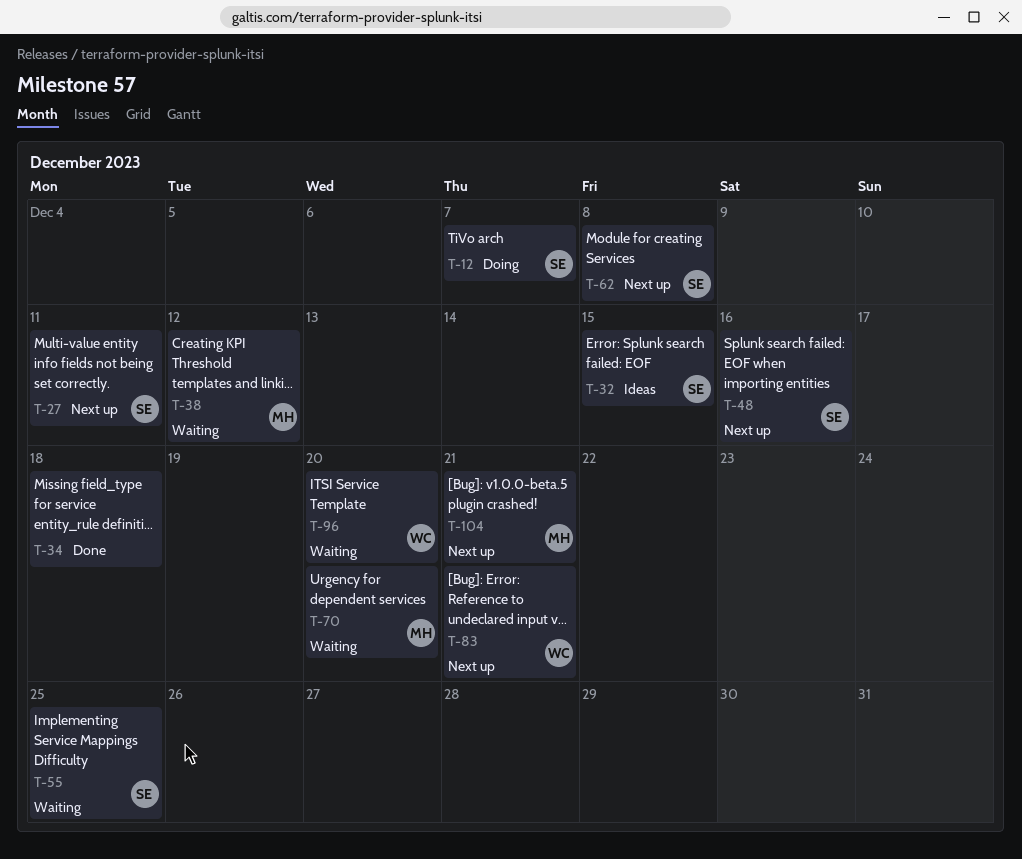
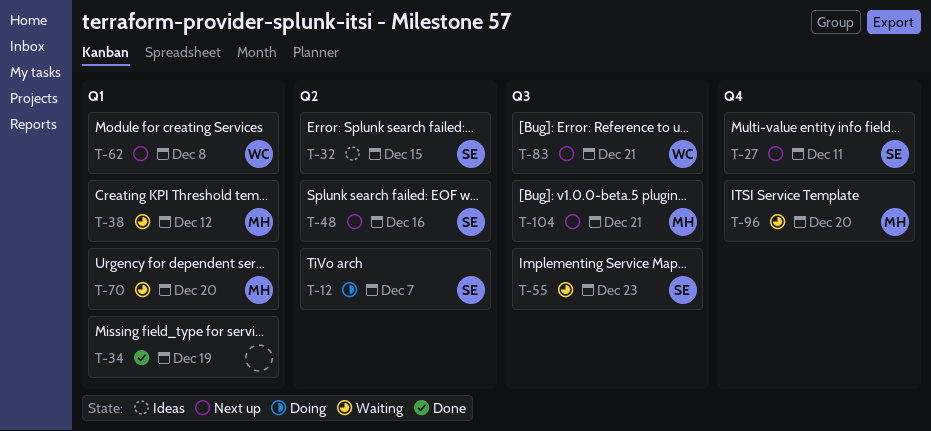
T-34, due: Dec 18 -> Dec 19
T-55, due: Dec 25 -> Dec 23
T-62, owner: SE -> WC
T-96, owner: WC -> MH

